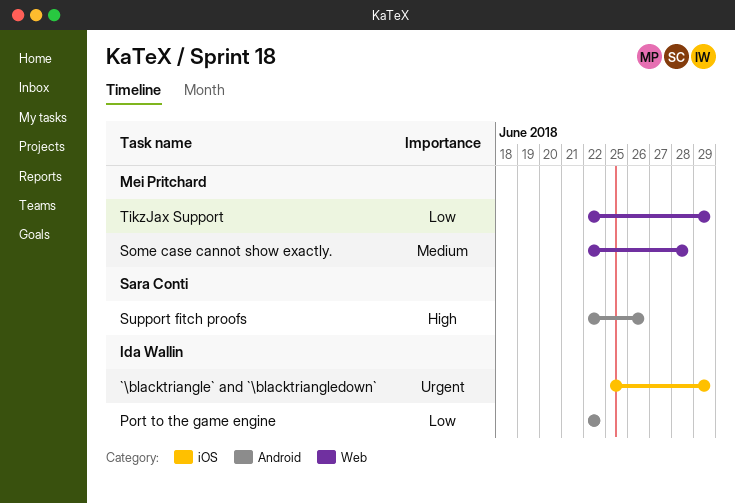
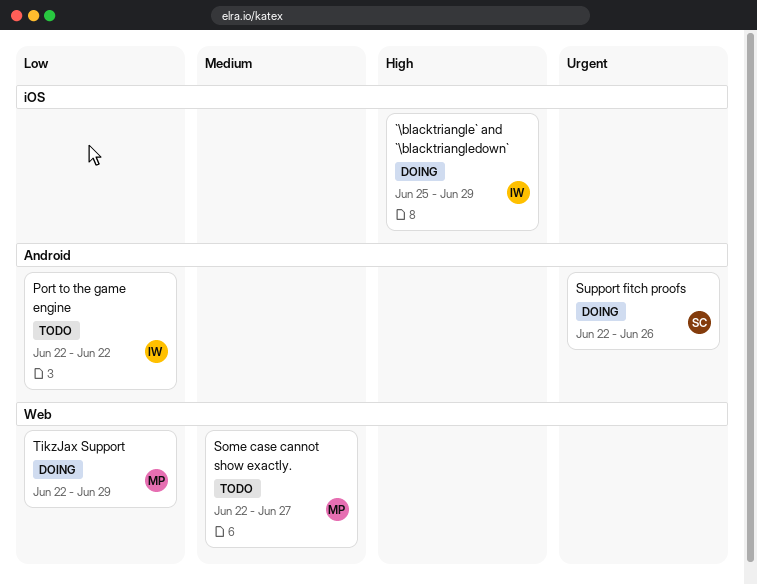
`\blacktriangle` and `\blacktriangledown`, priority: Urgent -> High
Some case cannot show exactly., due: Jun 28 -> Jun 27
Support fitch proofs, priority: High -> Urgent

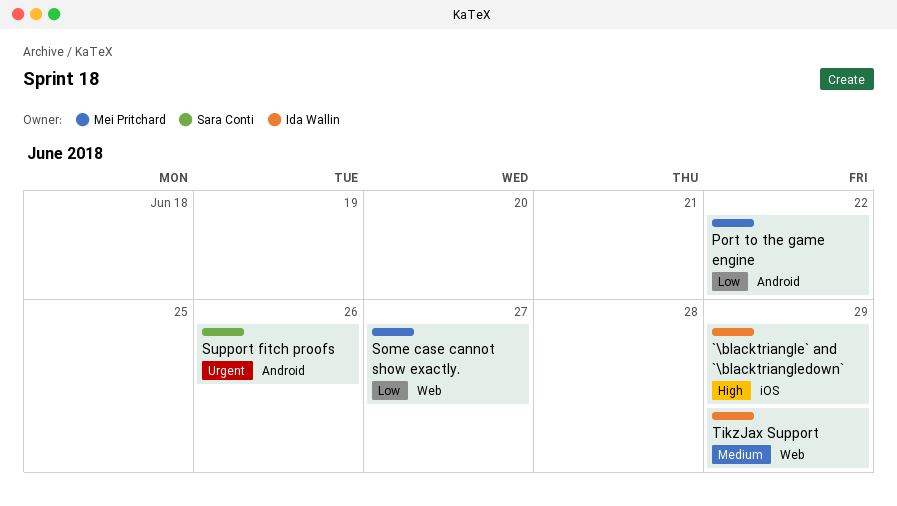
Port to the game engine, owner: Ida Wallin -> Mei Pritchard
Some case cannot show exactly., priority: Medium -> Low
TikzJax Support, owner: Mei Pritchard -> Ida Wallin
TikzJax Support, priority: Low -> Medium

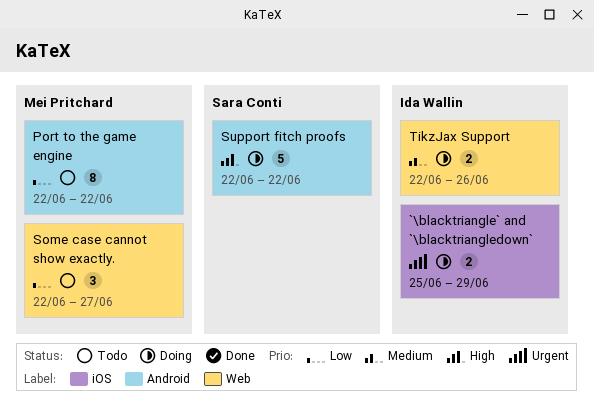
`\blacktriangle` and `\blacktriangledown`, priority: High -> Urgent
Support fitch proofs, priority: Urgent -> High
Support fitch proofs, due: Jun 26 -> Jun 22
TikzJax Support, due: Jun 29 -> Jun 26

